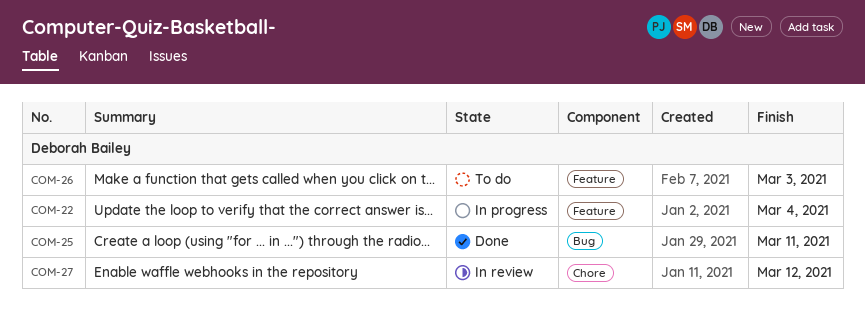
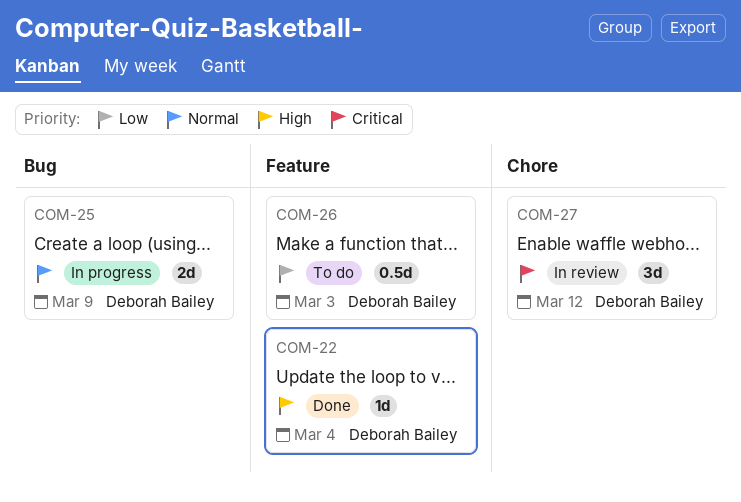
COM-22, status: In progress -> Done
COM-25, status: Done -> In progress
COM-25, due: Mar 11 -> Mar 9

